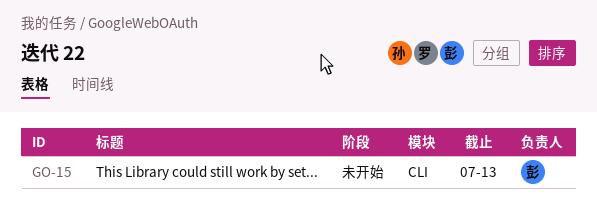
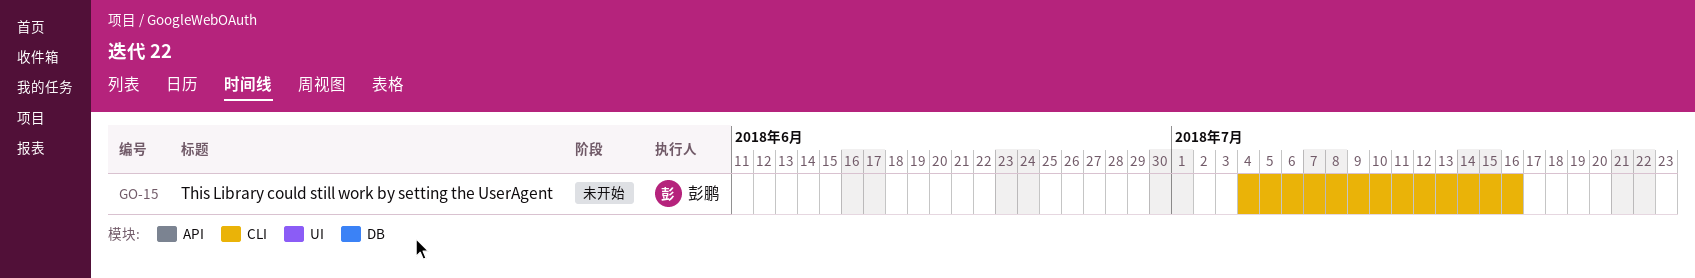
GO-15, due: Jul 13 -> Jul 16

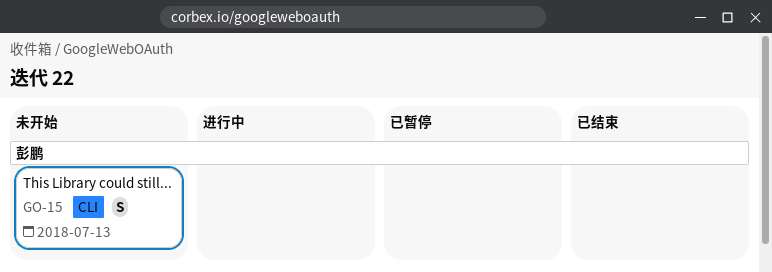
GO-15, due: Jul 16 -> Jul 13

